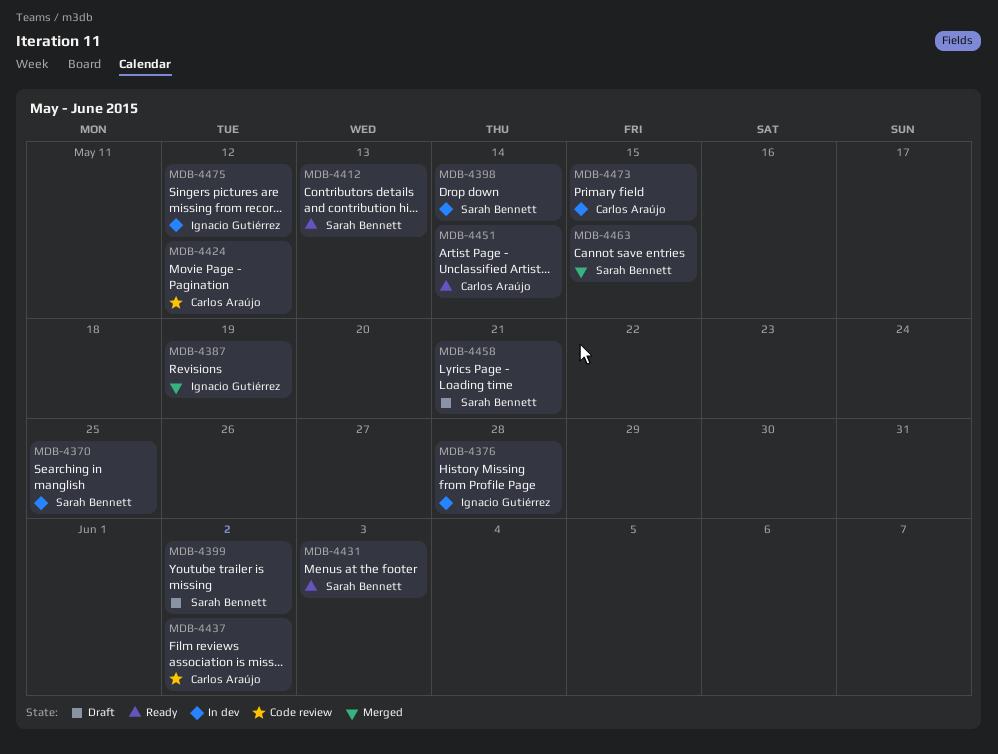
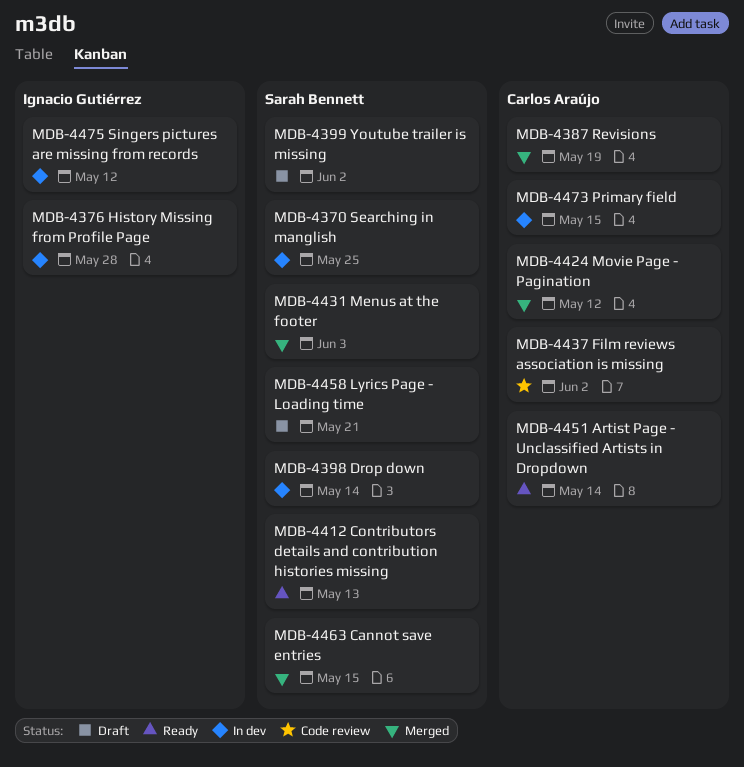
MDB-4387, owner: Ignacio Gutiérrez -> Carlos Araújo
MDB-4424, status: Code review -> Merged
MDB-4431, status: Ready -> Merged

